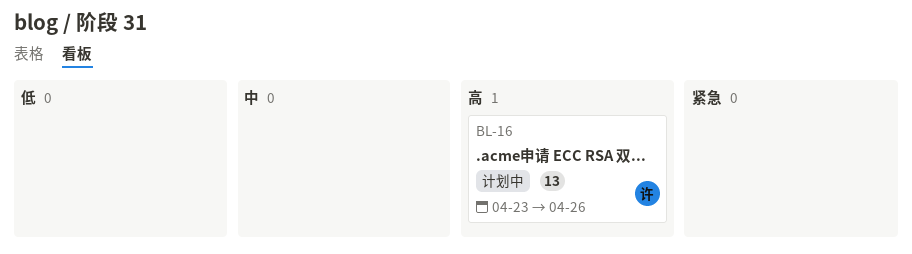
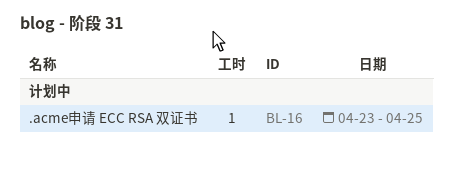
BL-16, estimate: 13 -> 1
BL-16, due: Apr 26 -> Apr 25

